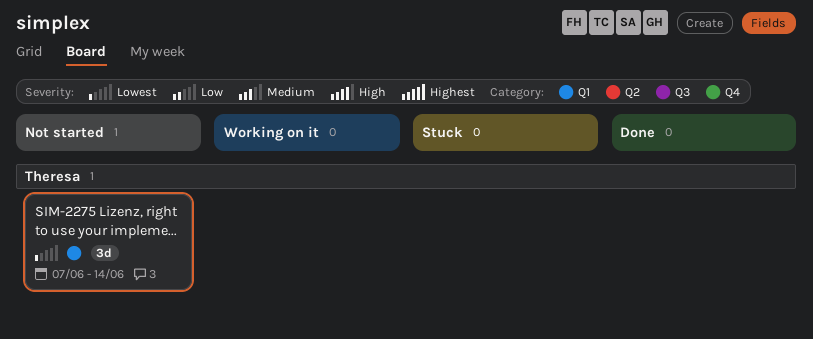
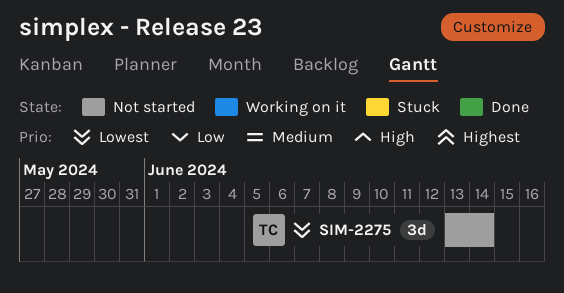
SIM-2275, start: Jun 7 -> Jun 13

